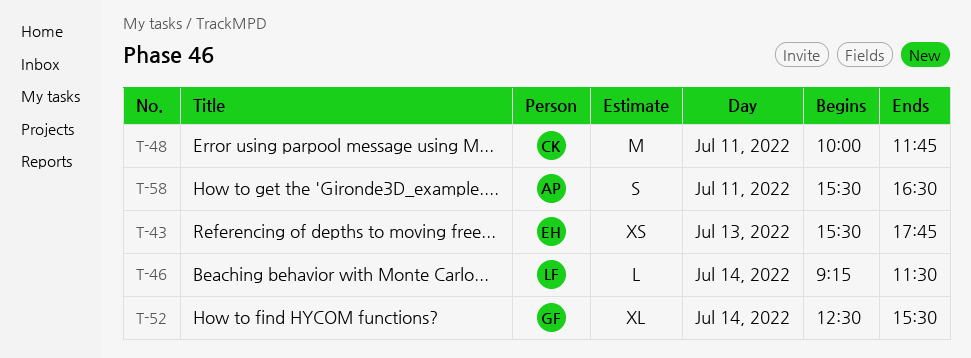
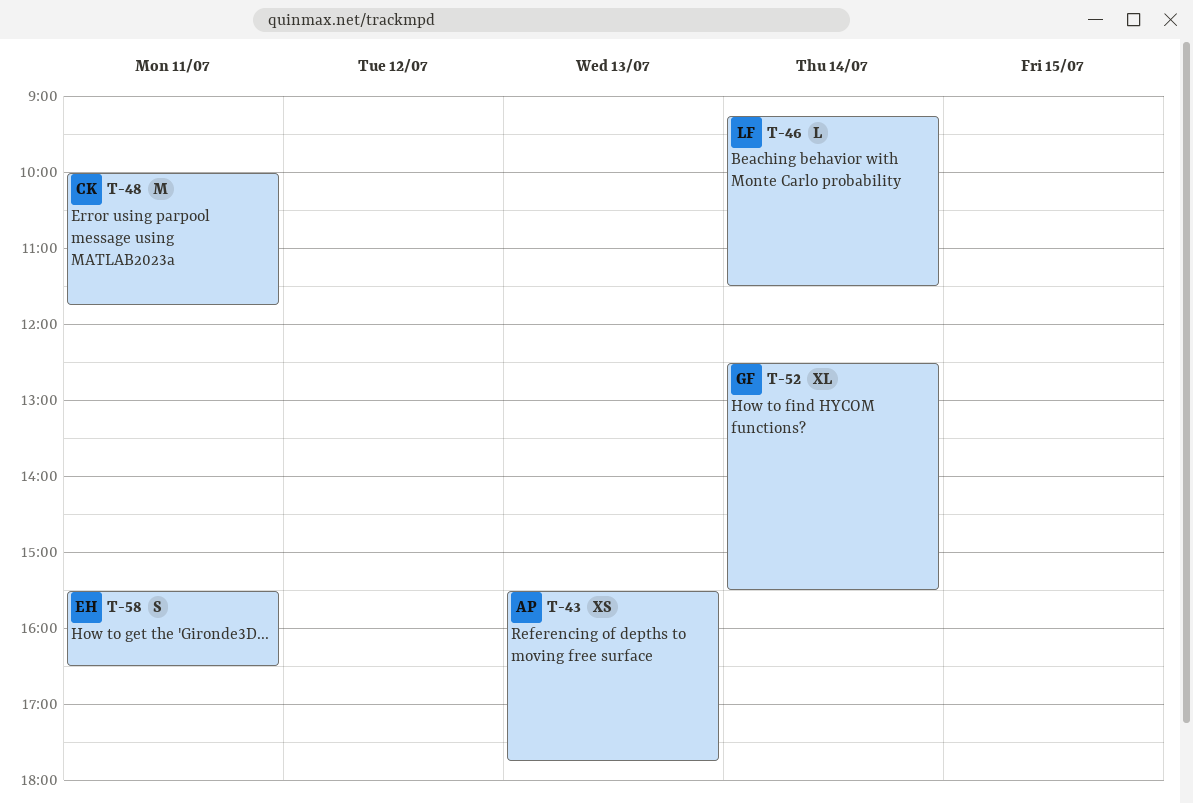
T-43, owner: EH -> AP
T-58, owner: AP -> EH

